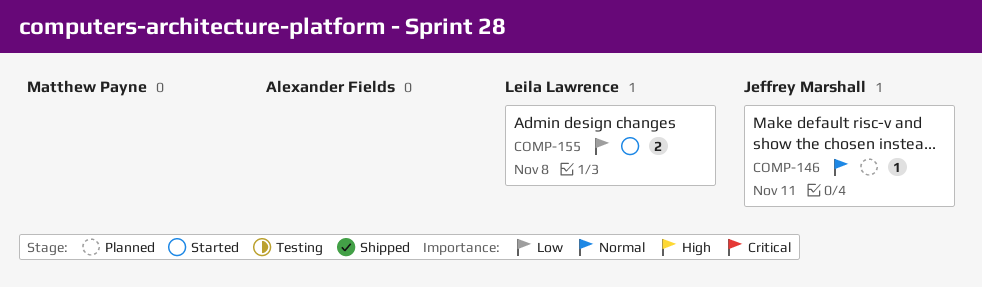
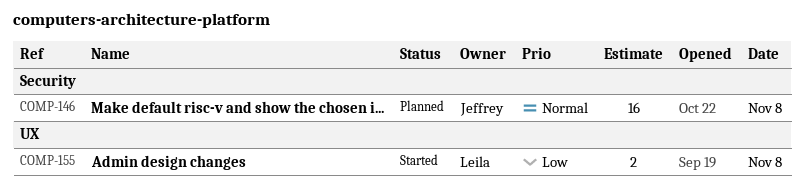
COMP-146, estimate: 1 -> 16
COMP-146, day: Nov 11 -> Nov 8

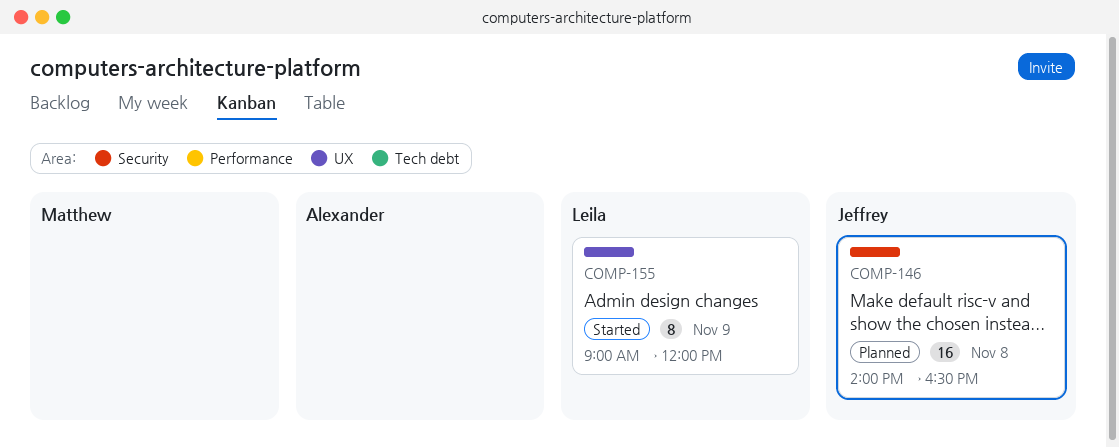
COMP-155, estimate: 2 -> 8
COMP-155, day: Nov 8 -> Nov 9

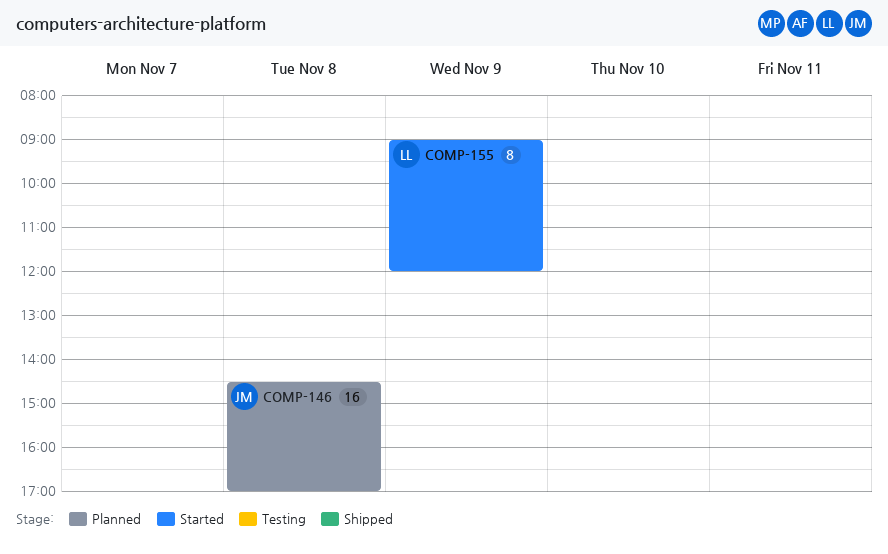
COMP-146, begins: 14:00 -> 14:30
COMP-146, ends: 16:30 -> 17:00

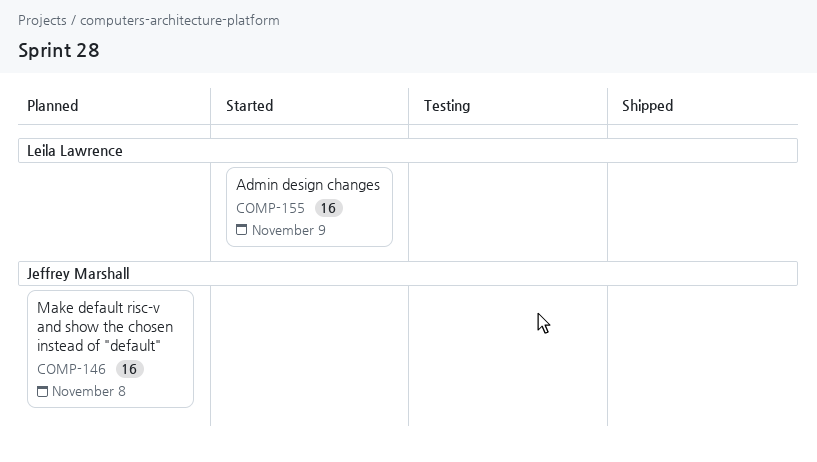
COMP-155, estimate: 8 -> 16

